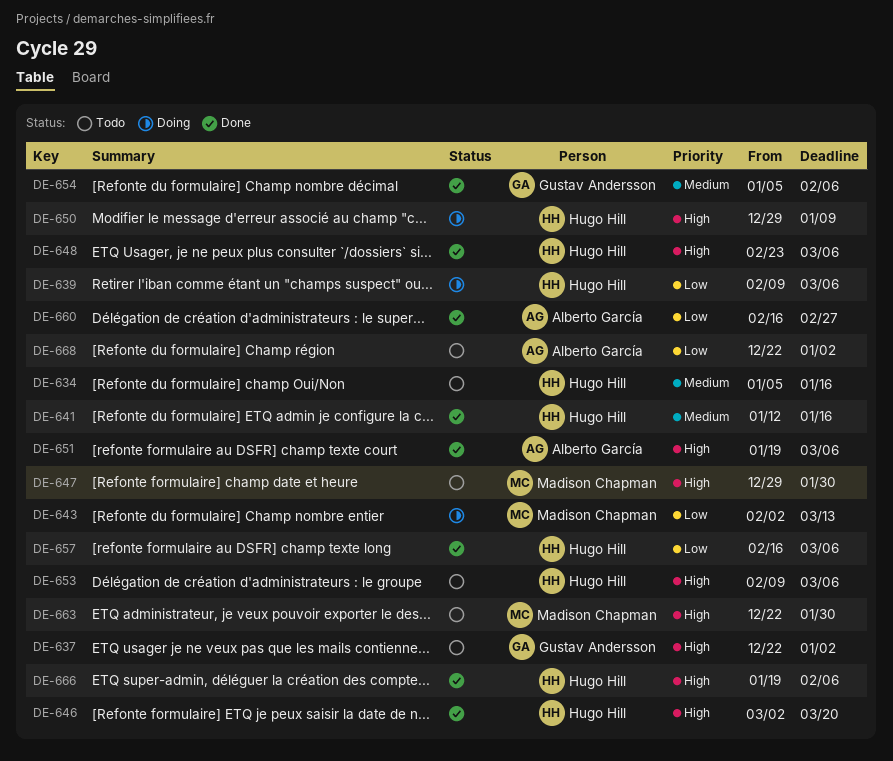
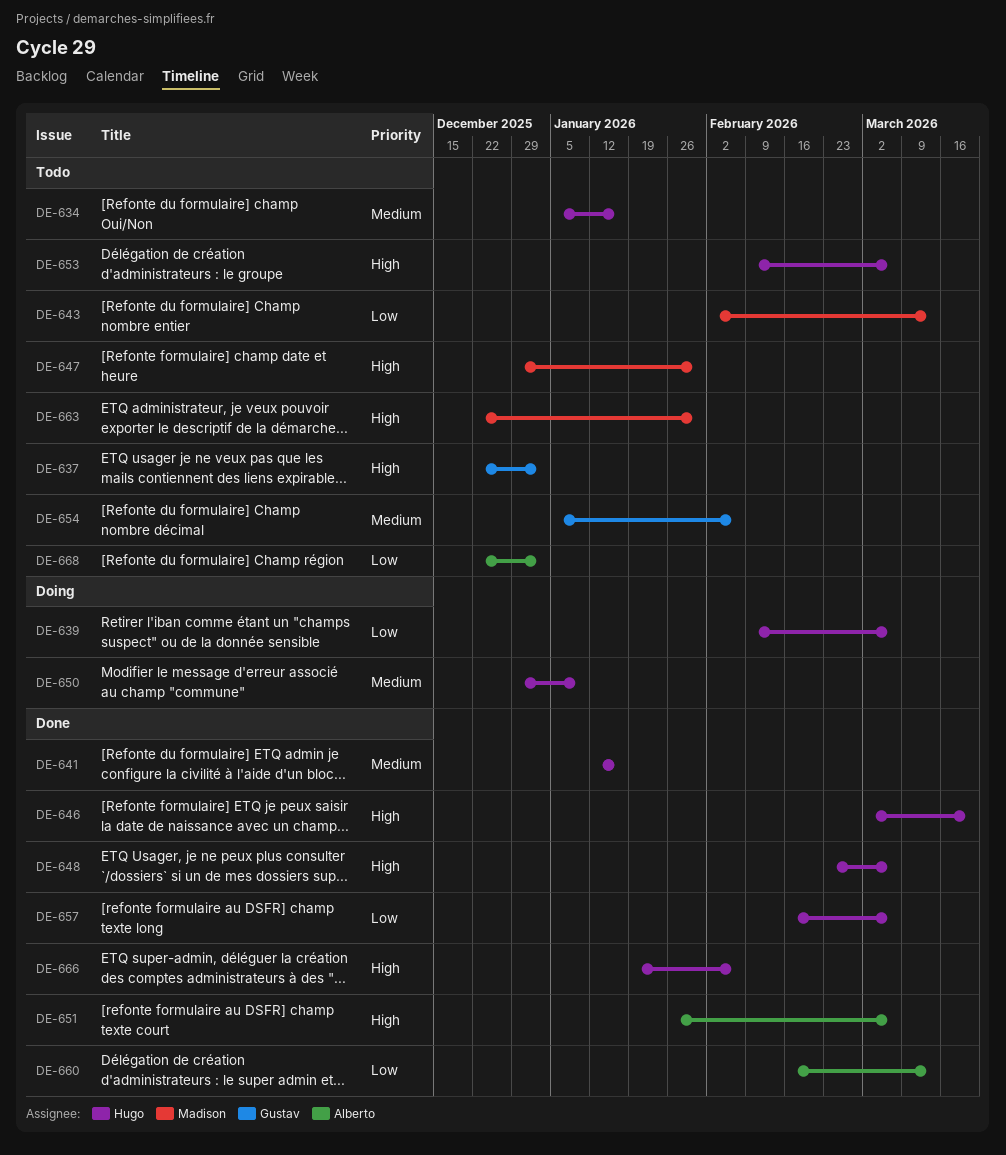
DE-643, status: Doing -> Todo
DE-650, priority: High -> Medium
DE-651, start: Jan 19 -> Jan 26
DE-654, status: Done -> Todo
DE-660, due: Feb 27 -> Mar 13

